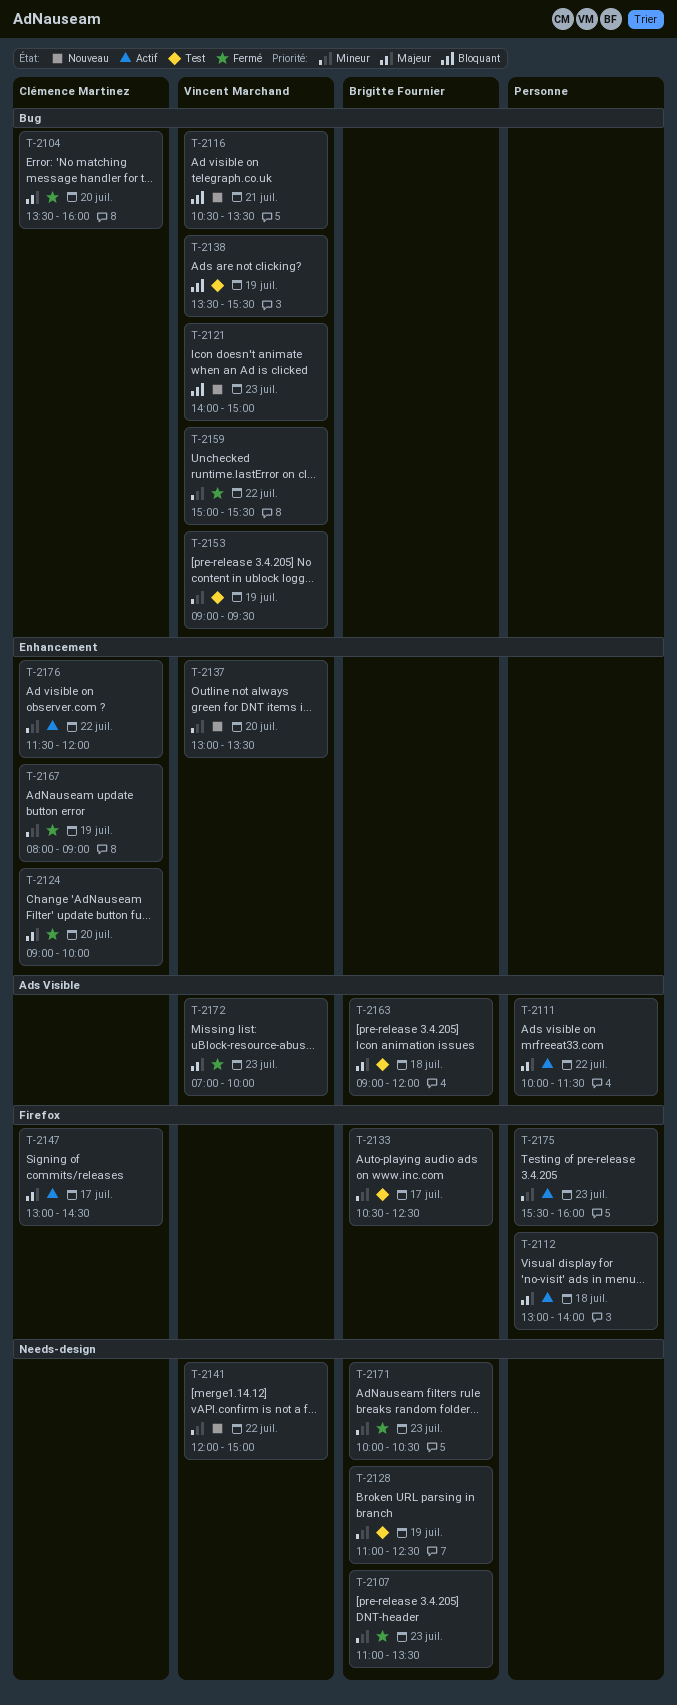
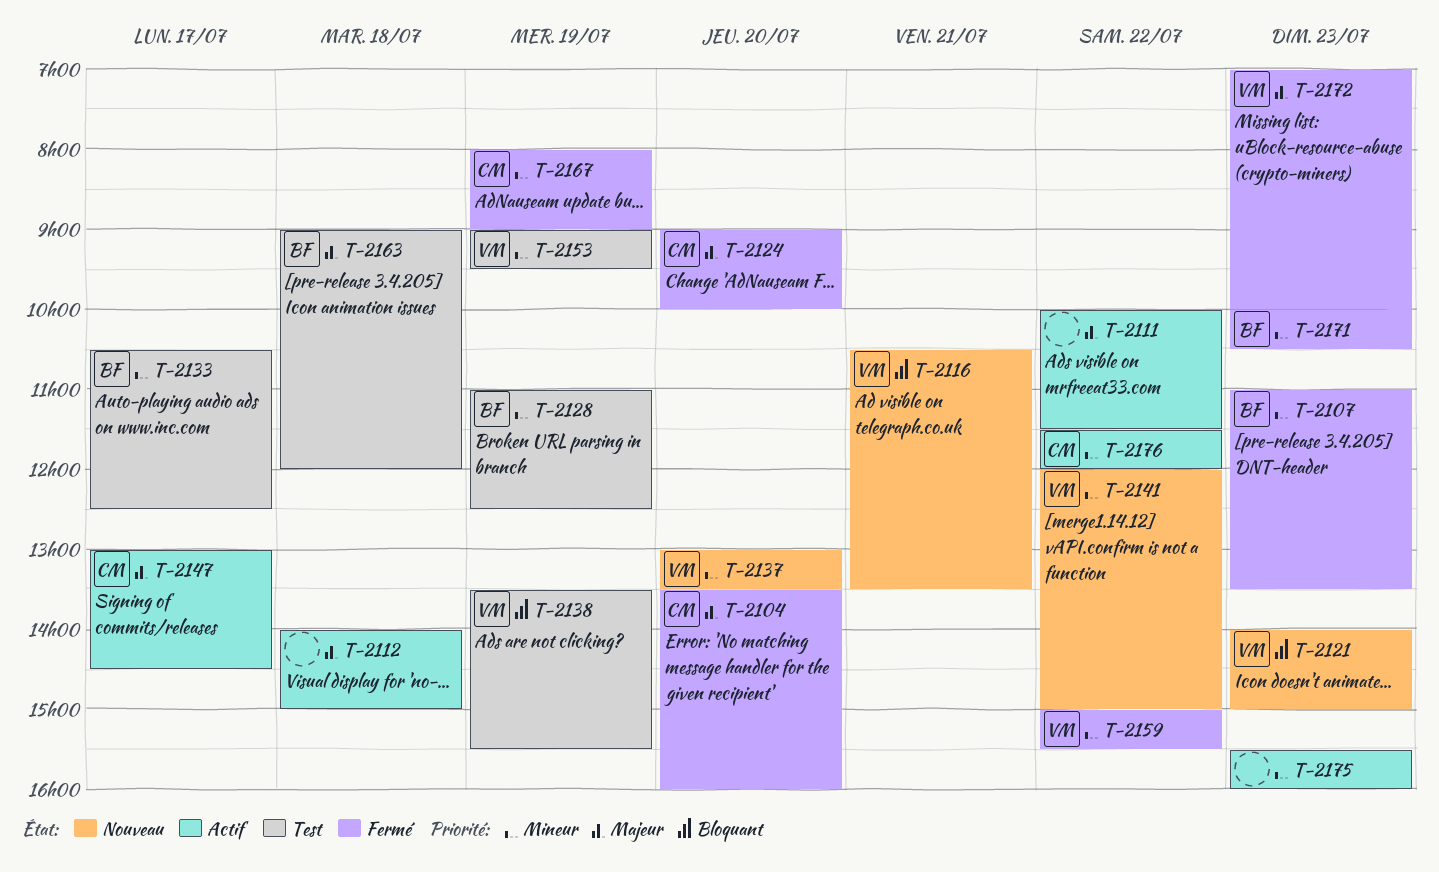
T-2112, begins: 13:00 -> 14:00
T-2112, ends: 14:00 -> 15:00

